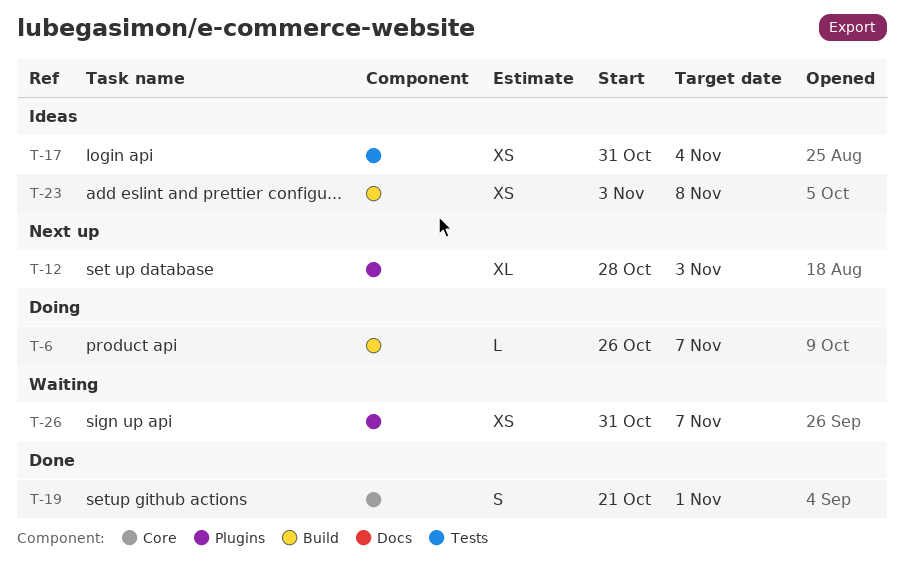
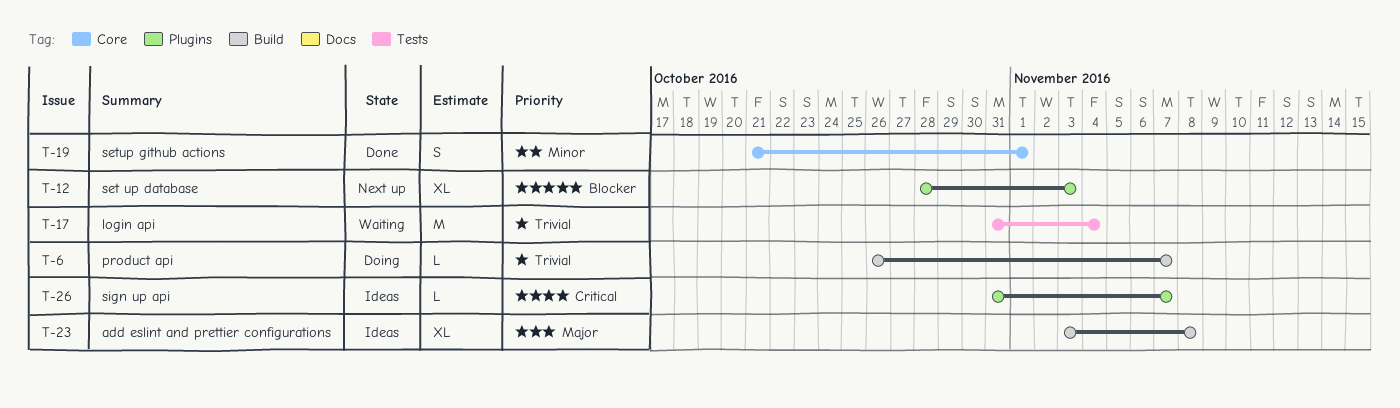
T-17, status: Ideas -> Waiting
T-17, estimate: XS -> M
T-23, estimate: XS -> XL
T-26, status: Waiting -> Ideas
T-26, estimate: XS -> L

